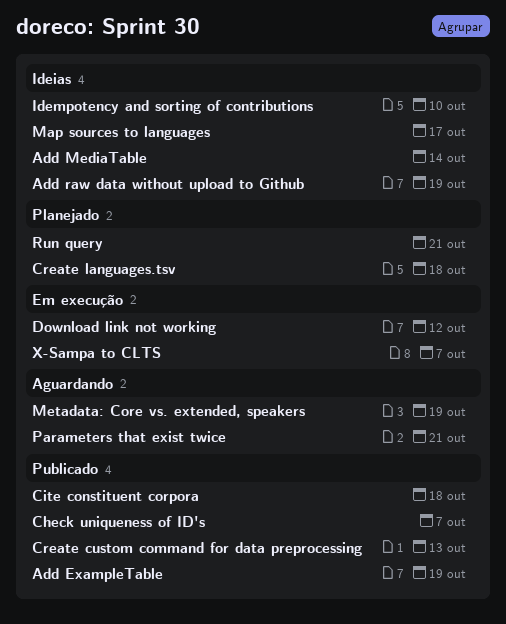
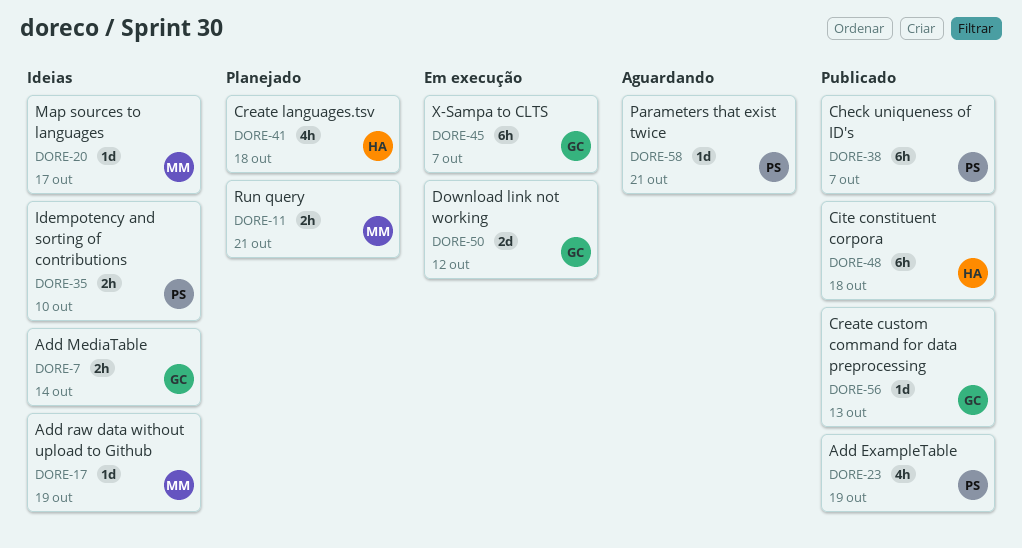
Metadata: Core vs. extended, speakers: present -> none

